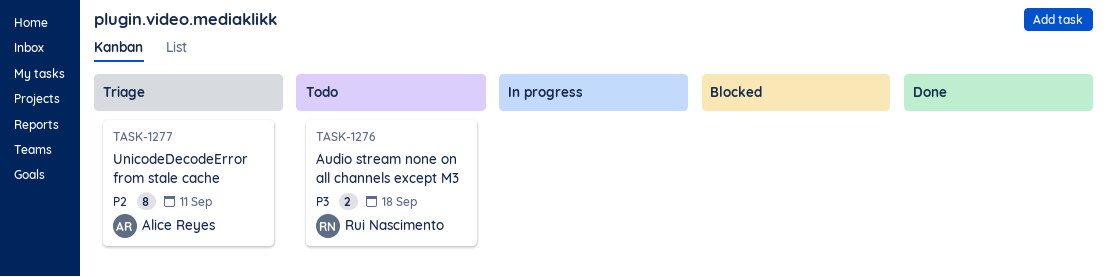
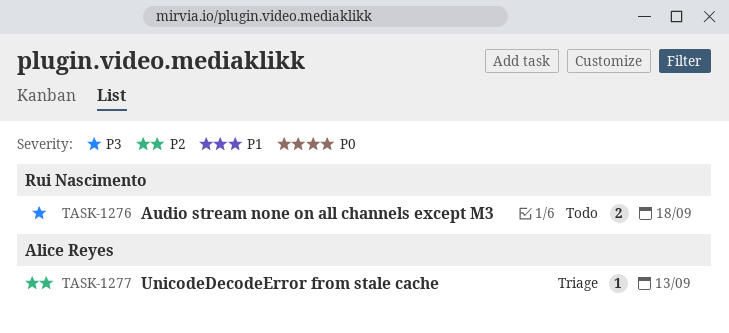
TASK-1277, estimate: 8 -> 1
TASK-1277, due: Sep 11 -> Sep 13

